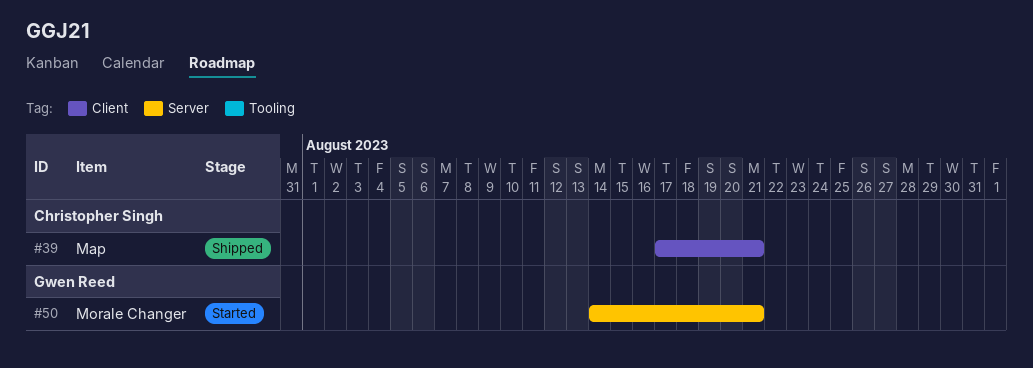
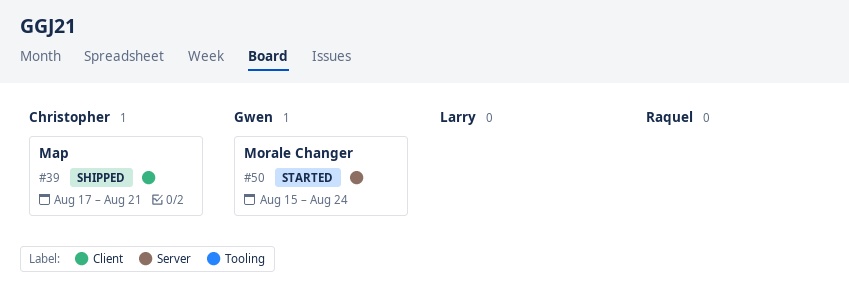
#50, start: Aug 14 -> Aug 15
#50, due: Aug 21 -> Aug 24

